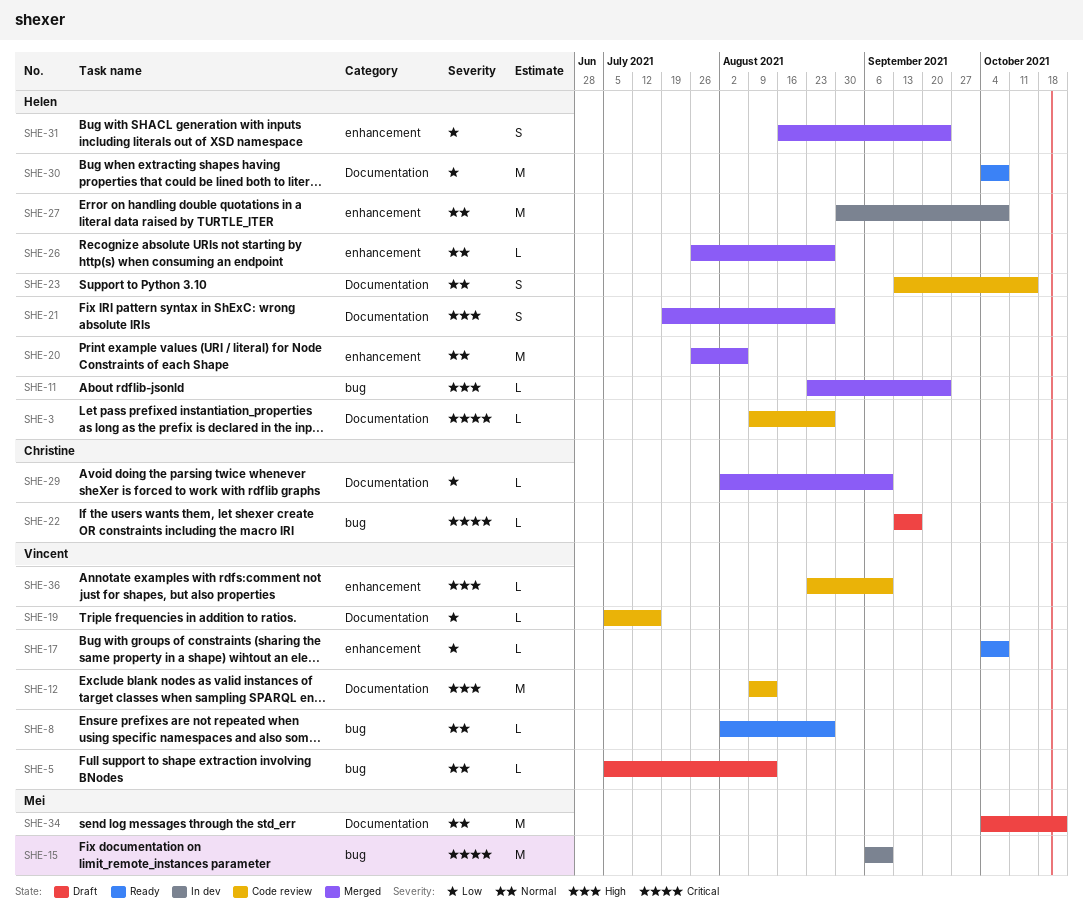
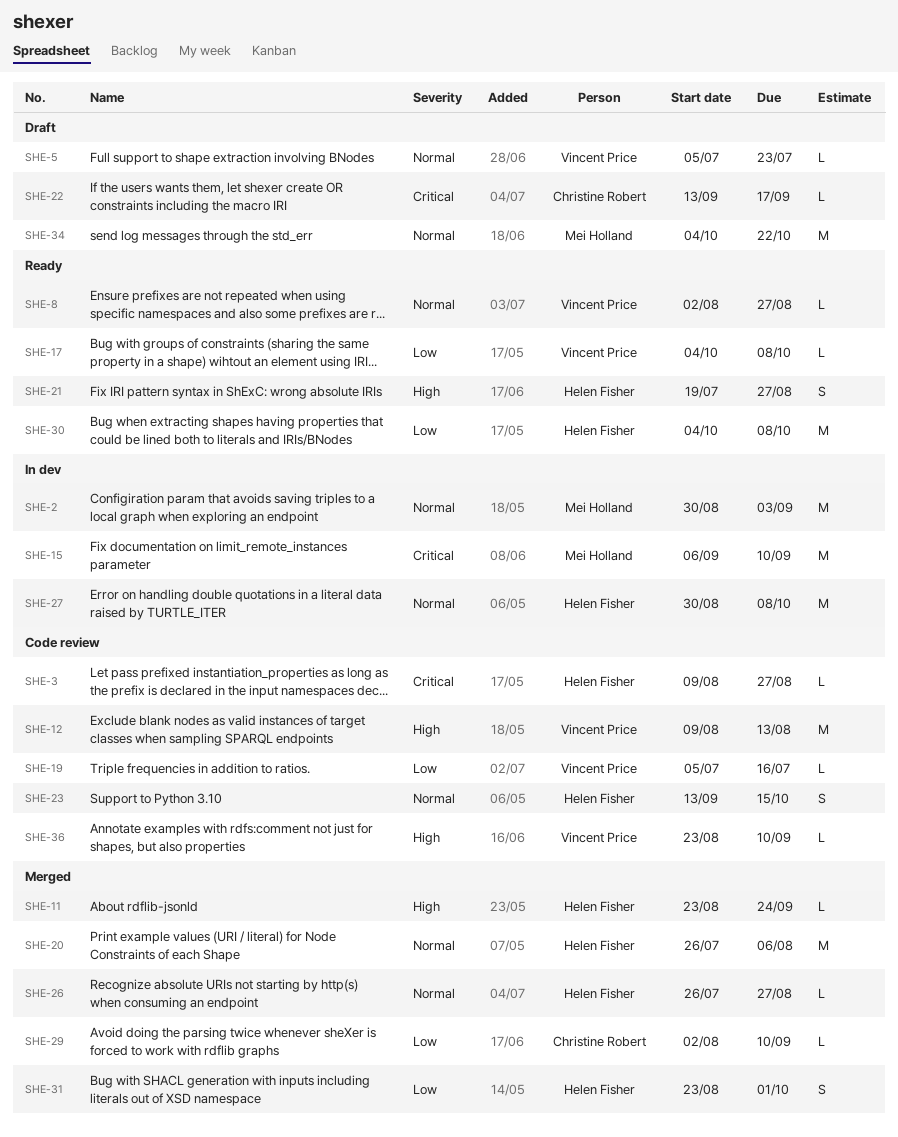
SHE-2: none -> present
SHE-5, due: Aug 13 -> Jul 23
SHE-21, status: Merged -> Ready
SHE-31, start: Aug 16 -> Aug 23
SHE-31, due: Sep 24 -> Oct 1

